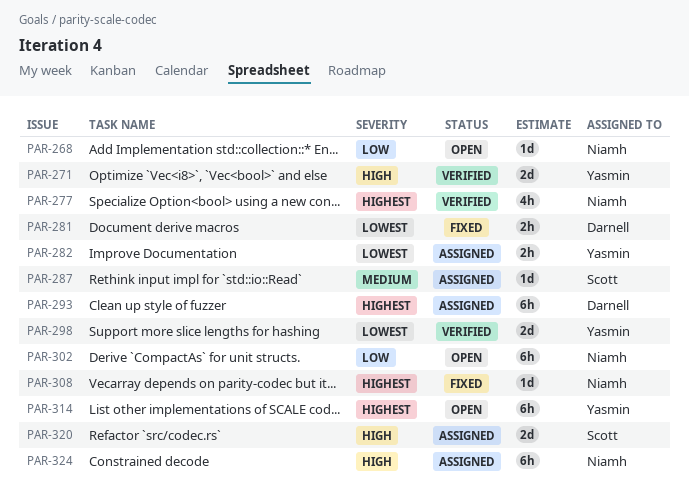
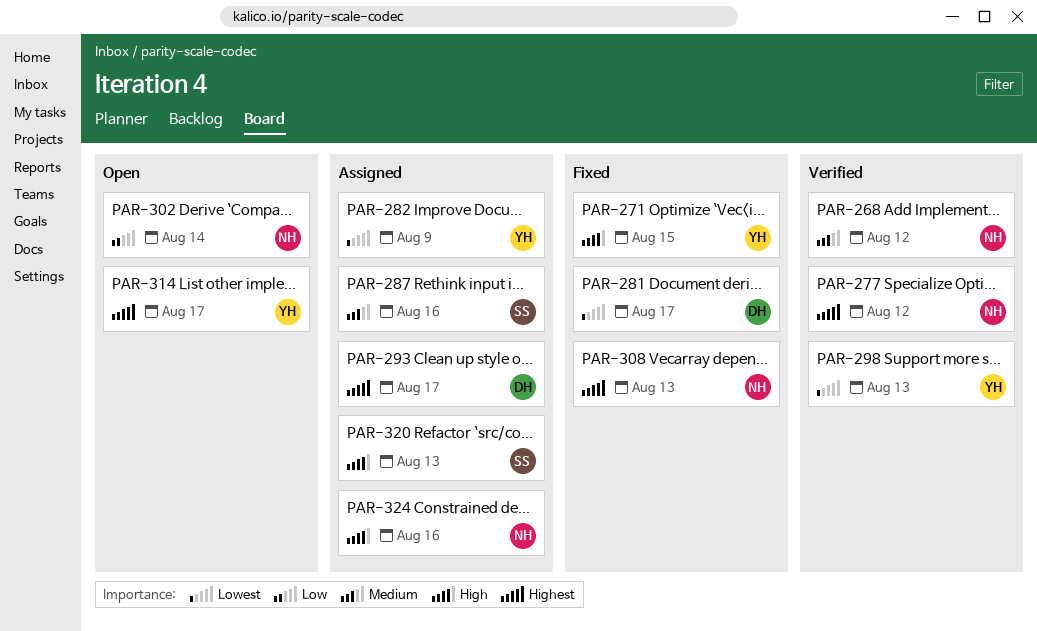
PAR-268, status: Open -> Verified
PAR-268, priority: Low -> Medium
PAR-271, status: Verified -> Fixed

